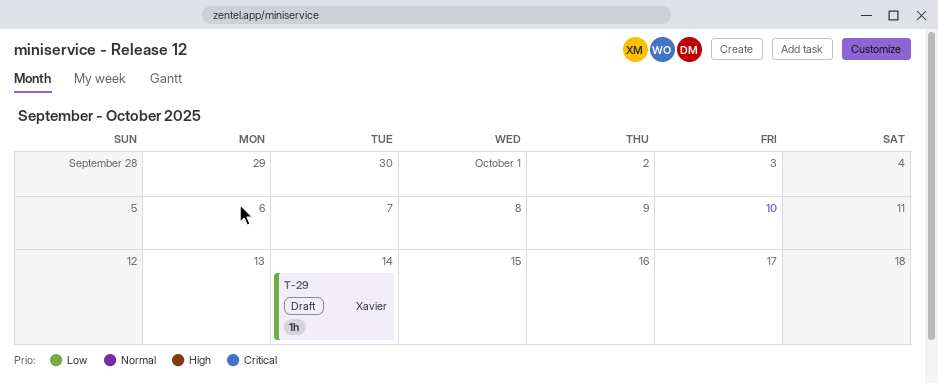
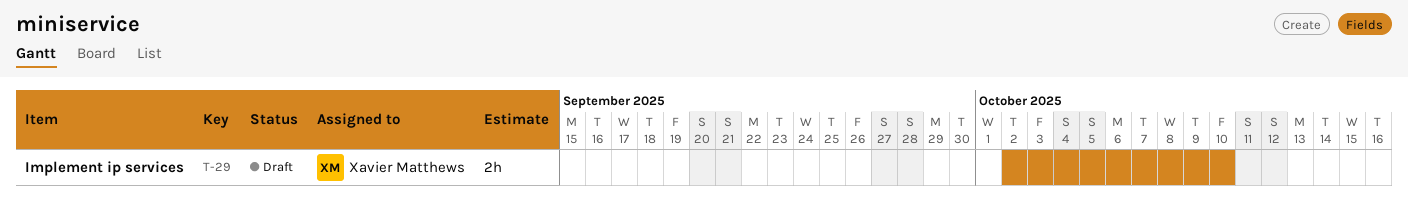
T-29, estimate: 1h -> 2h
T-29, due: Oct 14 -> Oct 10

